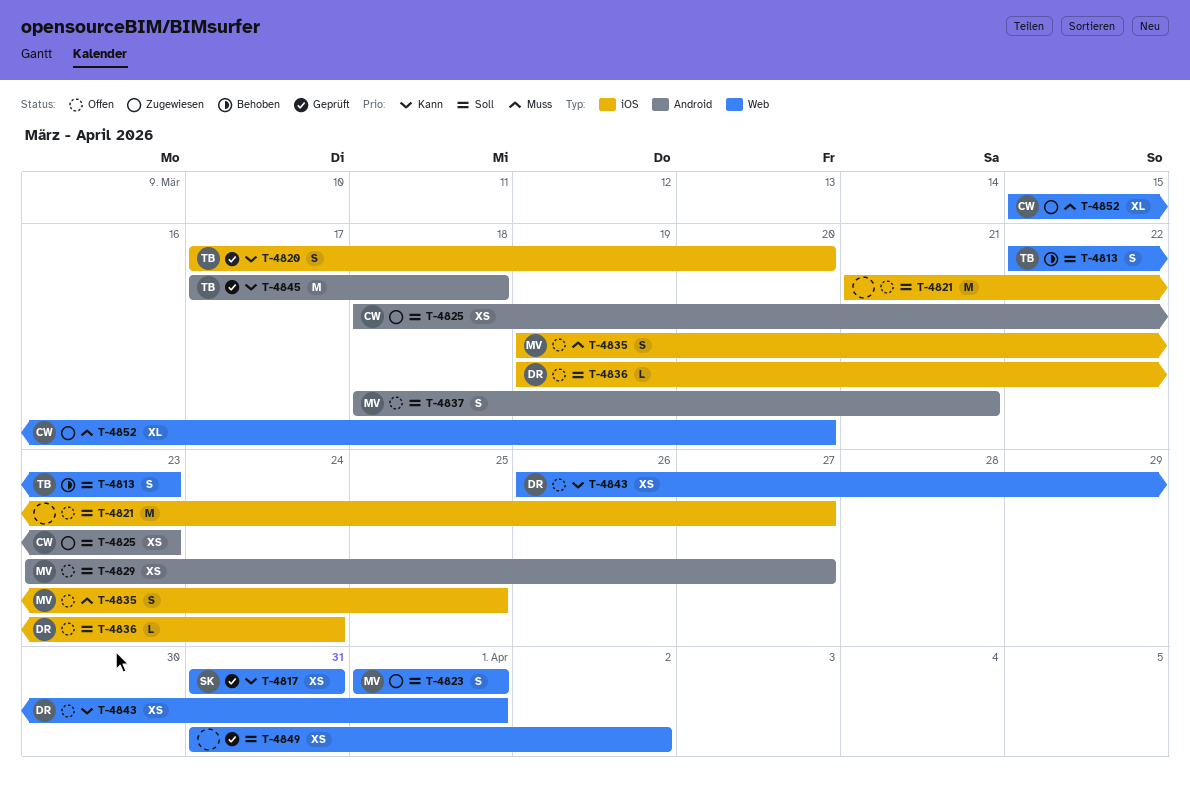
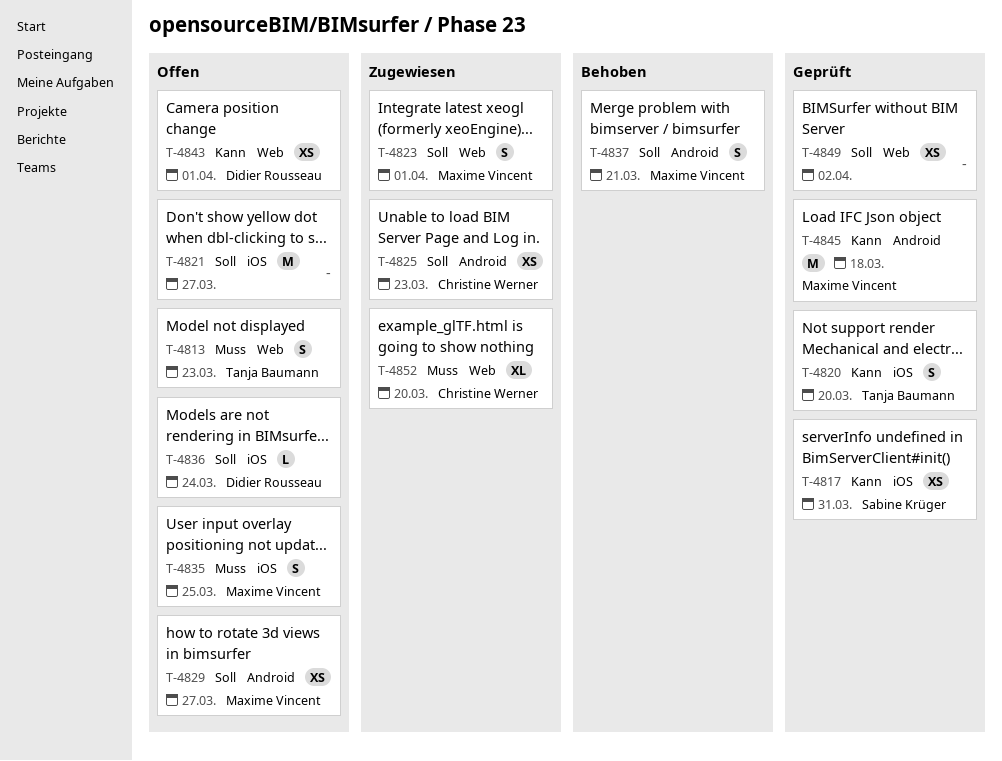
T-4813, status: Behoben -> Offen
T-4813, priority: Soll -> Muss
T-4817, label: Web -> iOS
T-4837, status: Offen -> Behoben
T-4845, owner: Tanja Baumann -> Maxime Vincent

